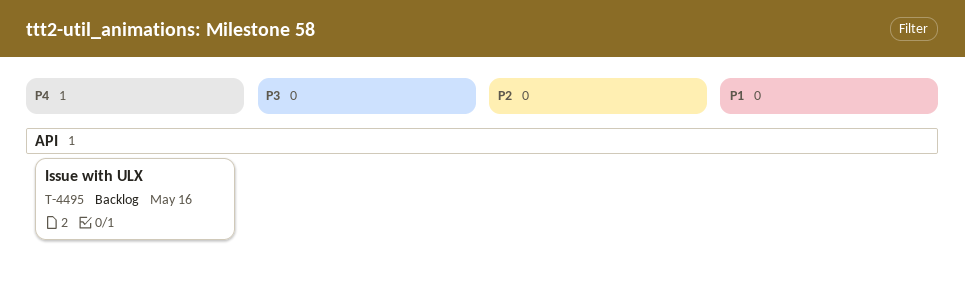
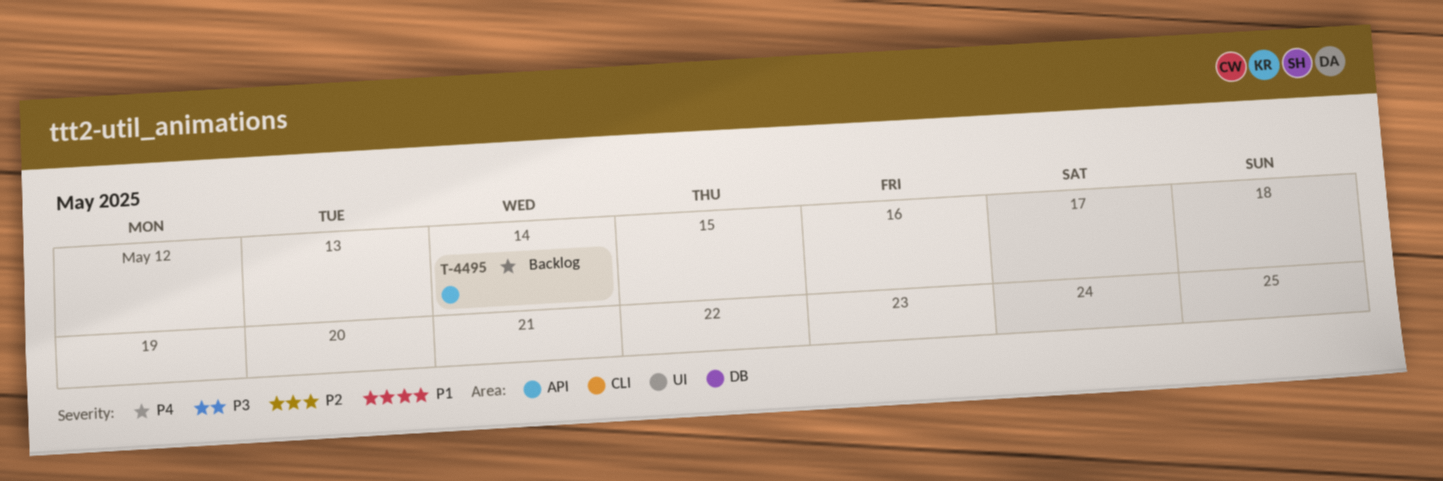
T-4495, due: May 16 -> May 14

